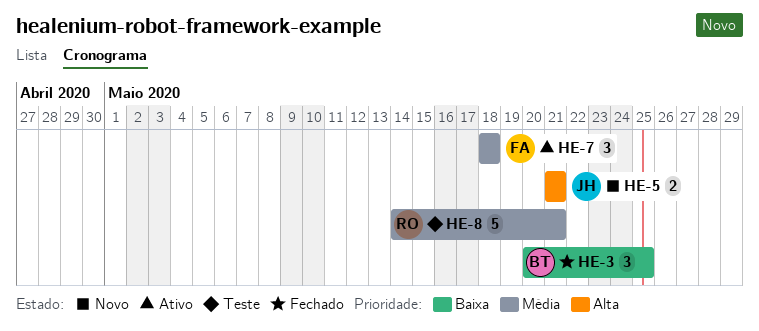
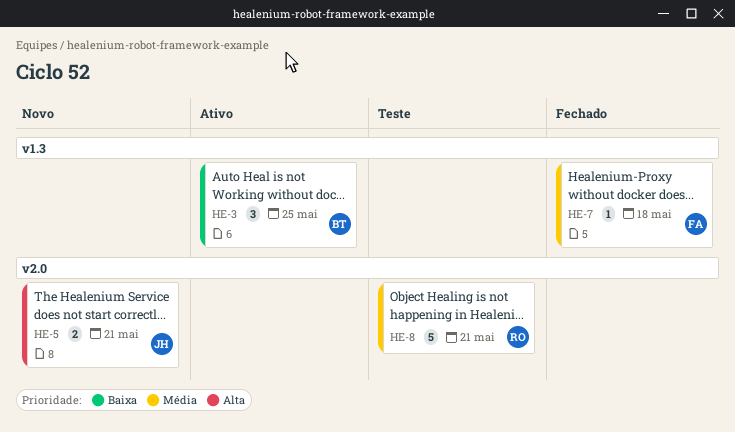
HE-3, status: Fechado -> Ativo
HE-7, status: Ativo -> Fechado
HE-7, estimate: 3 -> 1

